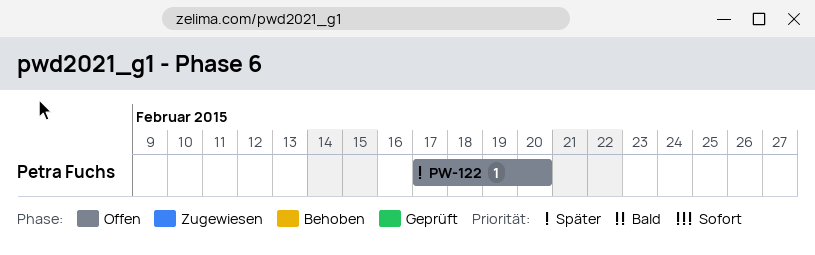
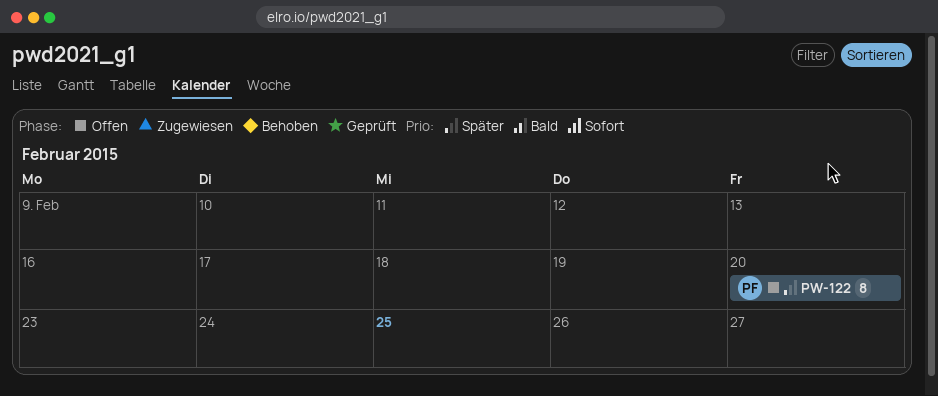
PW-122, estimate: 1 -> 8
PW-122, start: Feb 17 -> Feb 20

